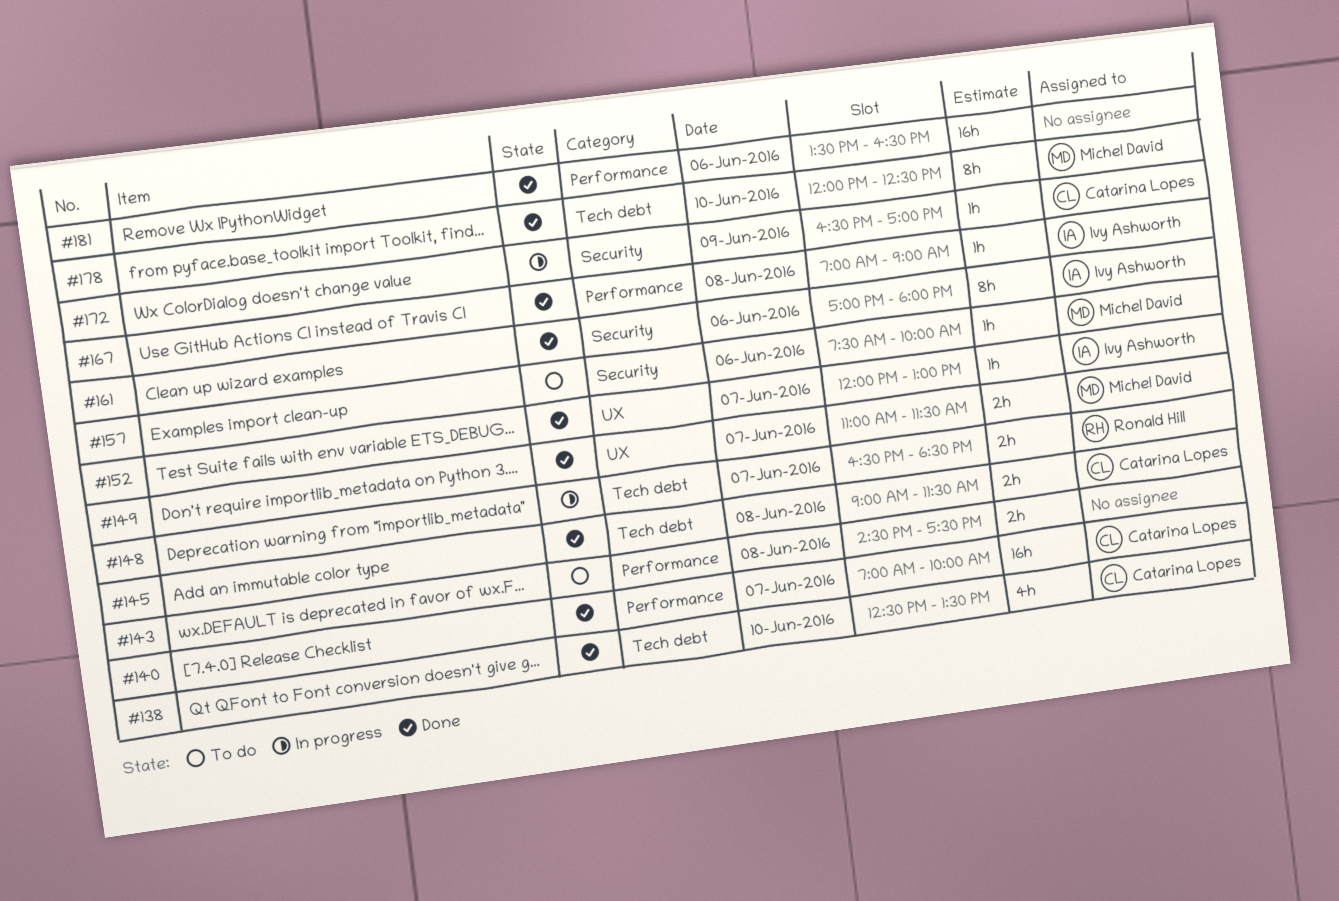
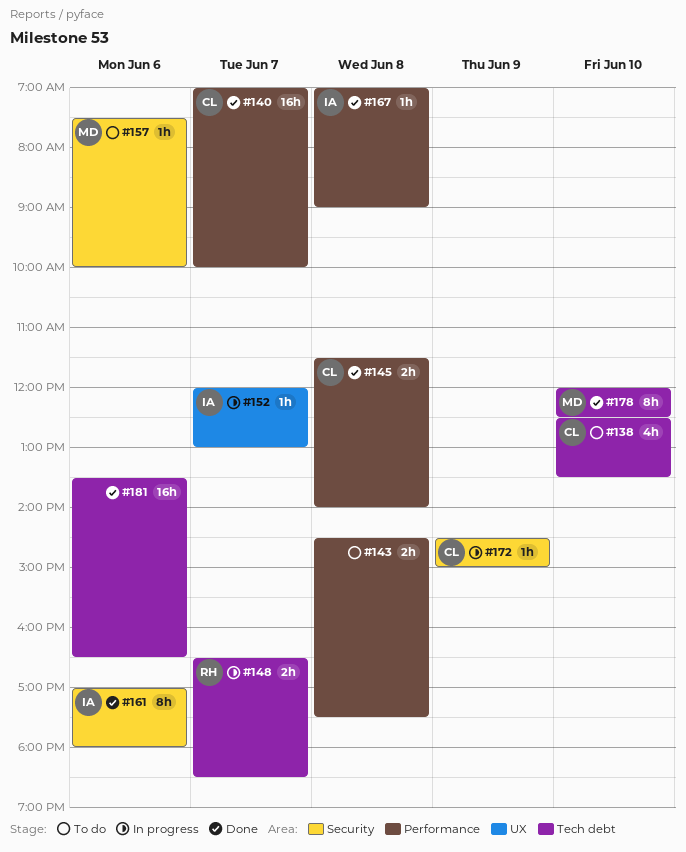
#138, status: Done -> To do
#145, label: Tech debt -> Performance
#145, begins: 09:00 -> 11:30
#145, ends: 11:30 -> 14:00
#149: present -> none
#152, status: Done -> In progress
#172, begins: 16:30 -> 14:30
#172, ends: 17:00 -> 15:00
#181, label: Performance -> Tech debt

